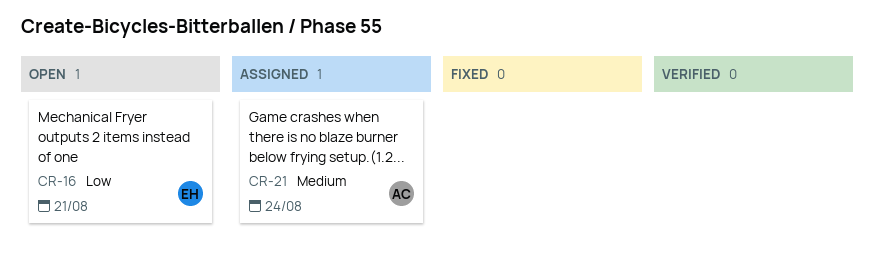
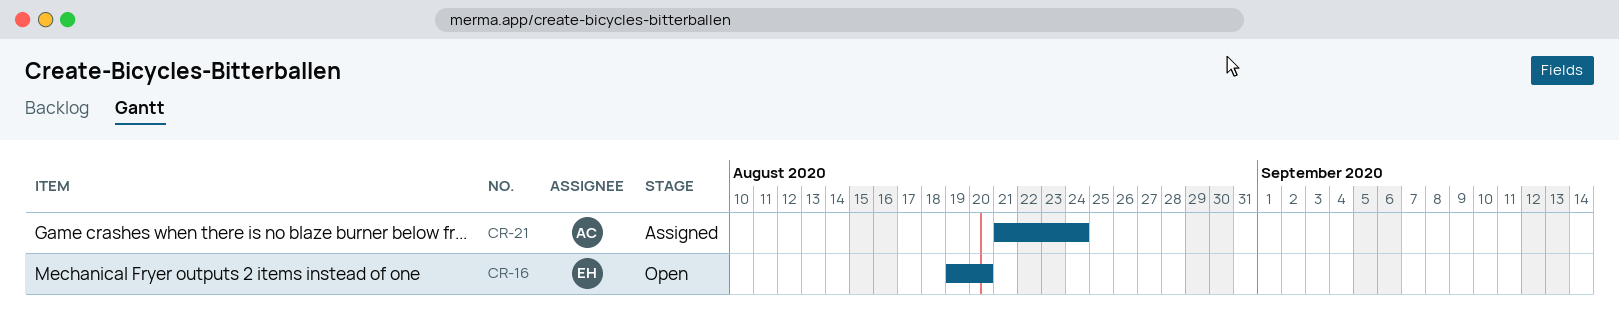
CR-16, due: Aug 21 -> Aug 20

